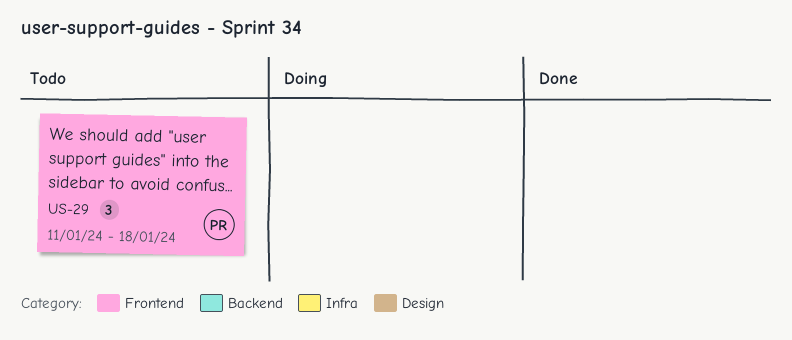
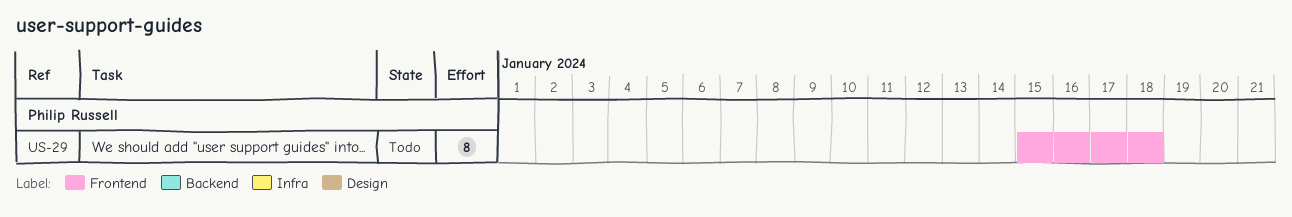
US-29, estimate: 3 -> 8
US-29, start: Jan 11 -> Jan 15

